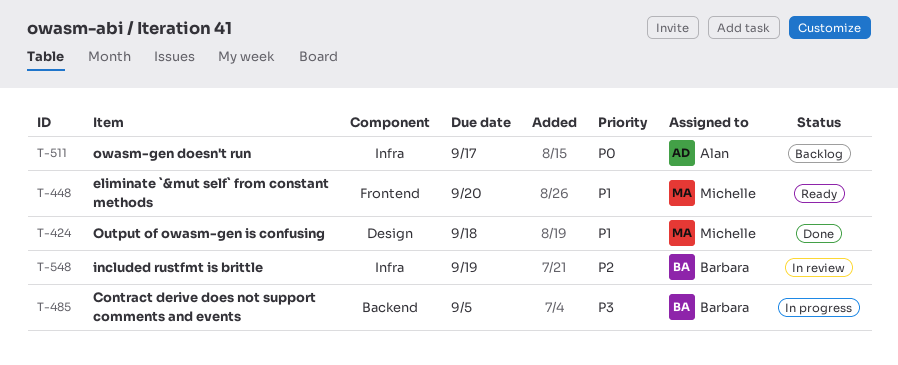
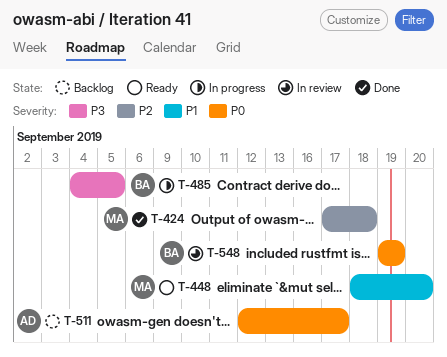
T-424, priority: P1 -> P2
T-548, priority: P2 -> P0

